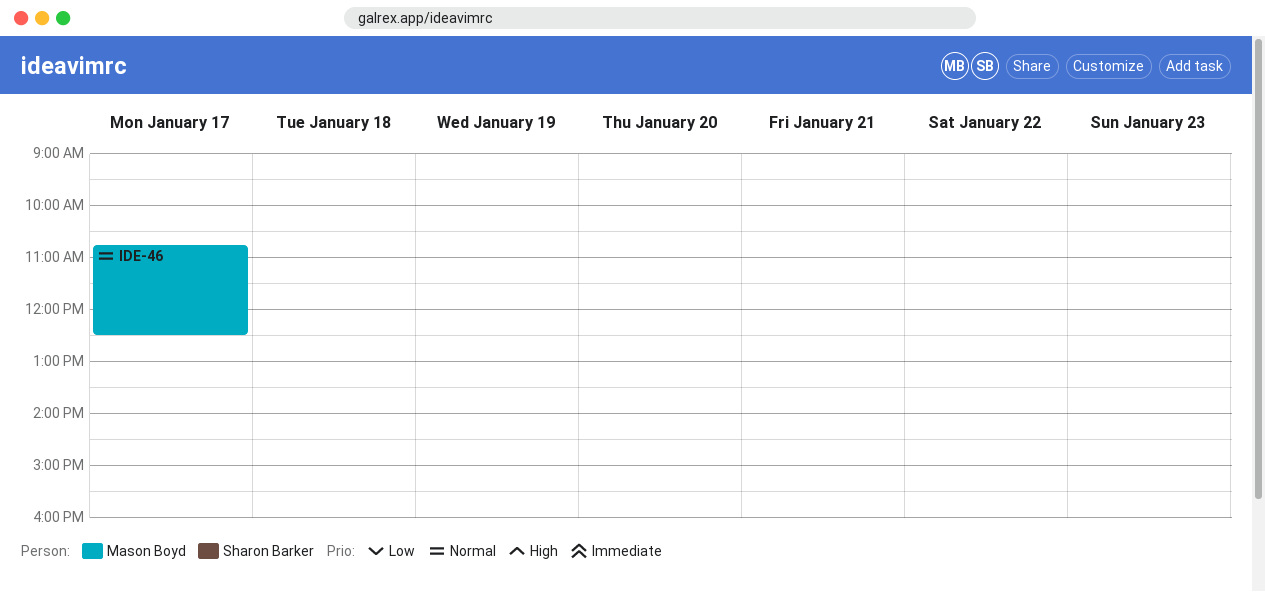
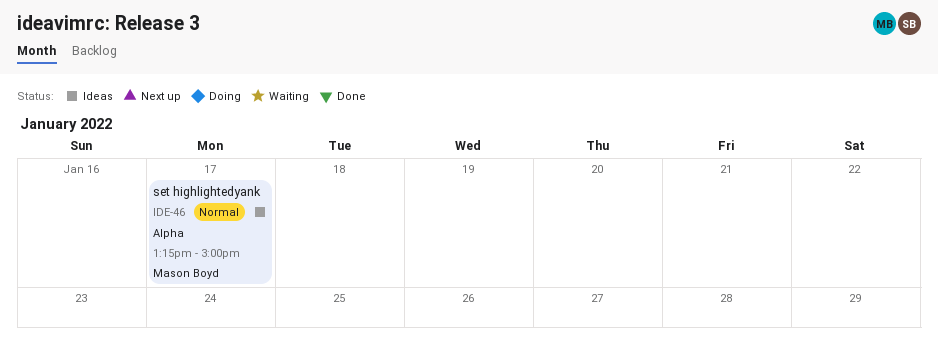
IDE-46, begins: 10:45 -> 13:15
IDE-46, ends: 12:30 -> 15:00

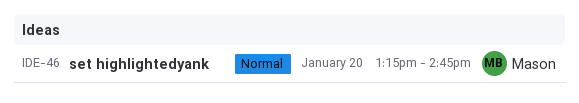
IDE-46, day: Jan 17 -> Jan 20
IDE-46, ends: 15:00 -> 14:45

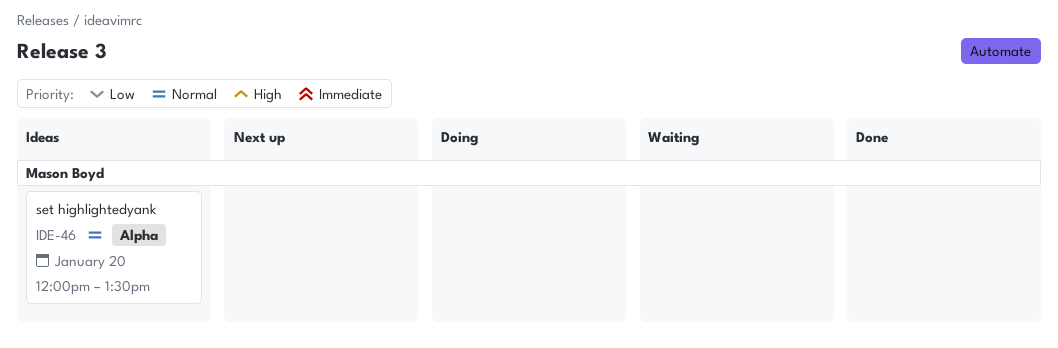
IDE-46, begins: 13:15 -> 12:00
IDE-46, ends: 14:45 -> 13:30

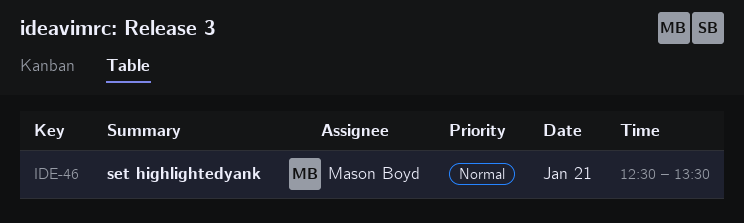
IDE-46, day: Jan 20 -> Jan 21
IDE-46, begins: 12:00 -> 12:30

